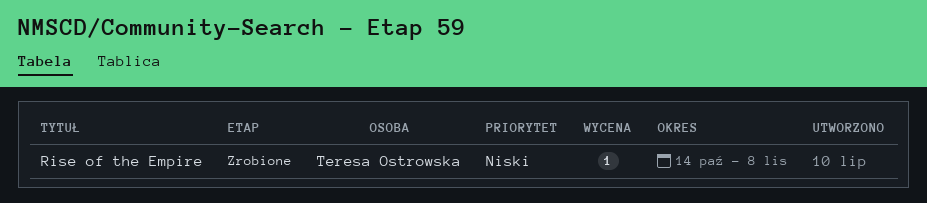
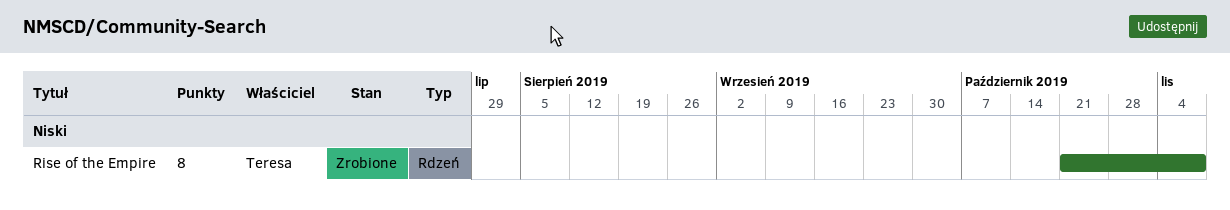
Rise of the Empire, estimate: 1 -> 8
Rise of the Empire, start: Oct 14 -> Oct 21

